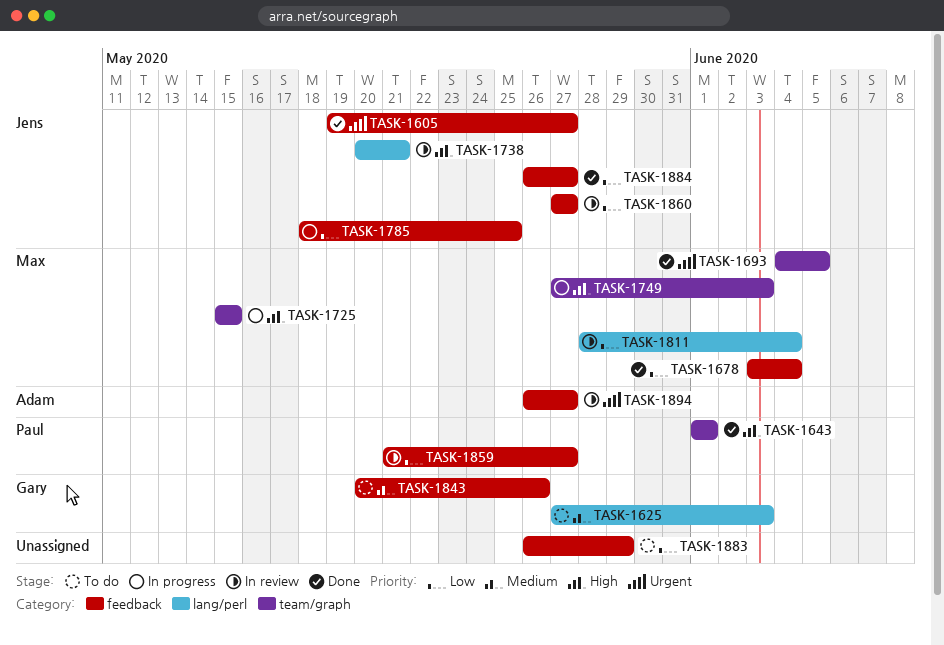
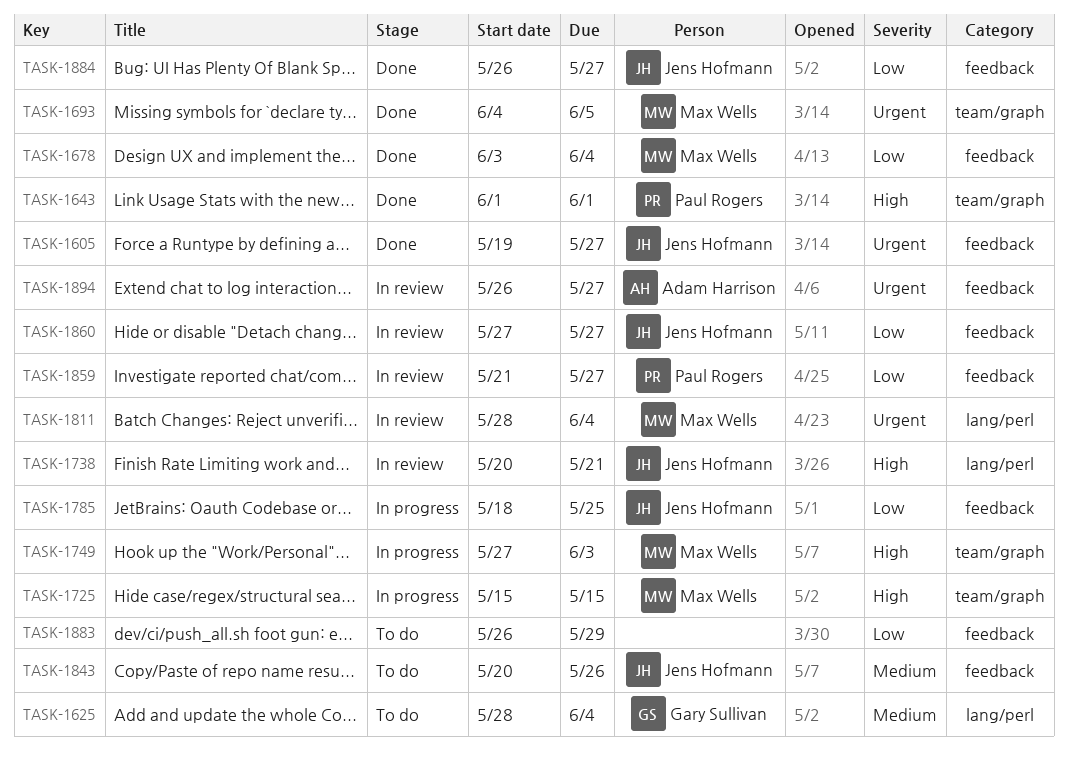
TASK-1625, start: May 27 -> May 28
TASK-1625, due: Jun 3 -> Jun 4
TASK-1811, priority: Low -> Urgent
TASK-1843, owner: Gary Sullivan -> Jens Hofmann

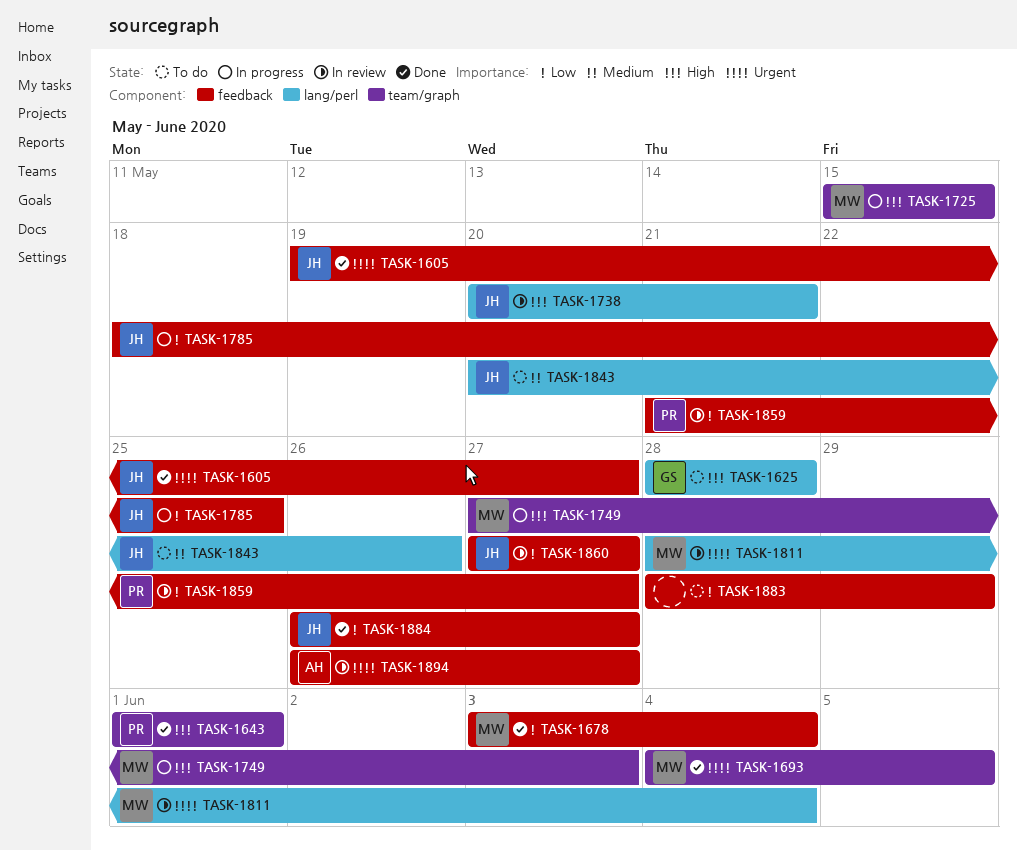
TASK-1625, priority: Medium -> High
TASK-1625, due: Jun 4 -> May 28
TASK-1843, label: feedback -> lang/perl
TASK-1883, start: May 26 -> May 28

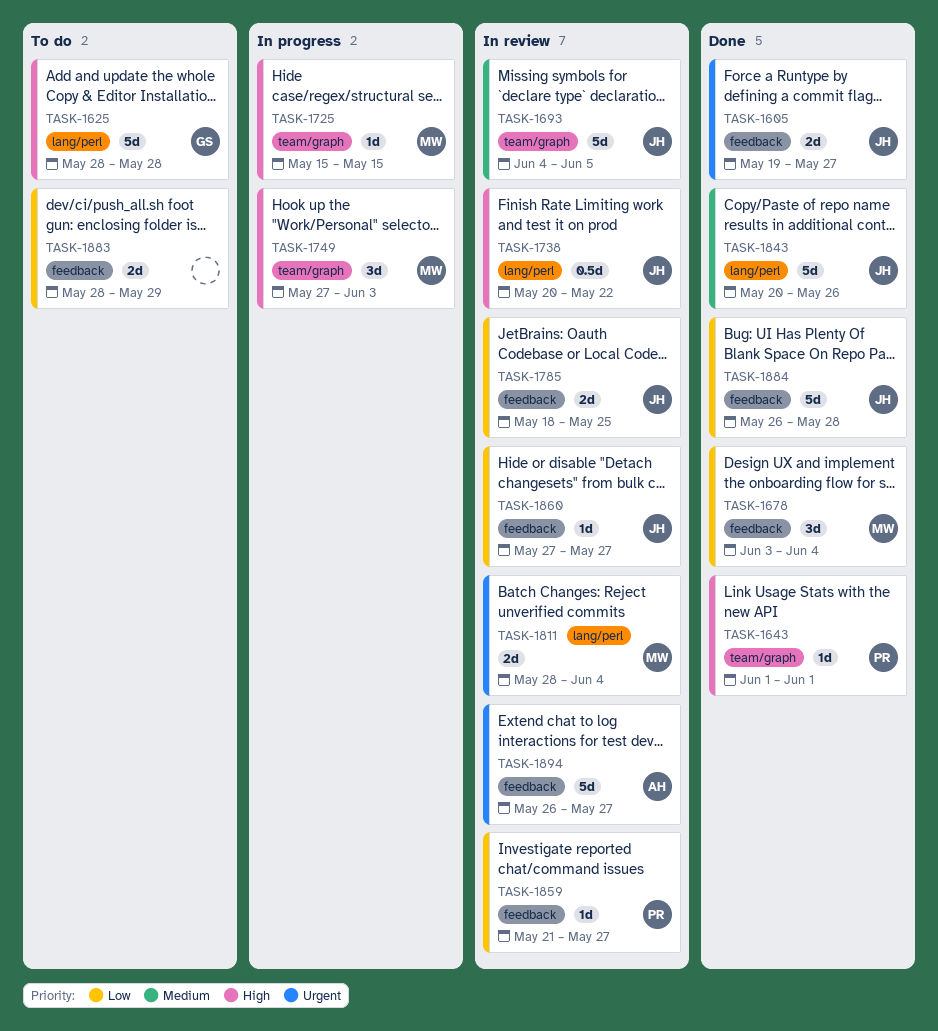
TASK-1693, status: Done -> In review
TASK-1693, owner: MW -> JH
TASK-1693, priority: Urgent -> Medium
TASK-1738, due: May 21 -> May 22
TASK-1785, status: In progress -> In review
TASK-1843, status: To do -> Done
TASK-1884, due: May 27 -> May 28

